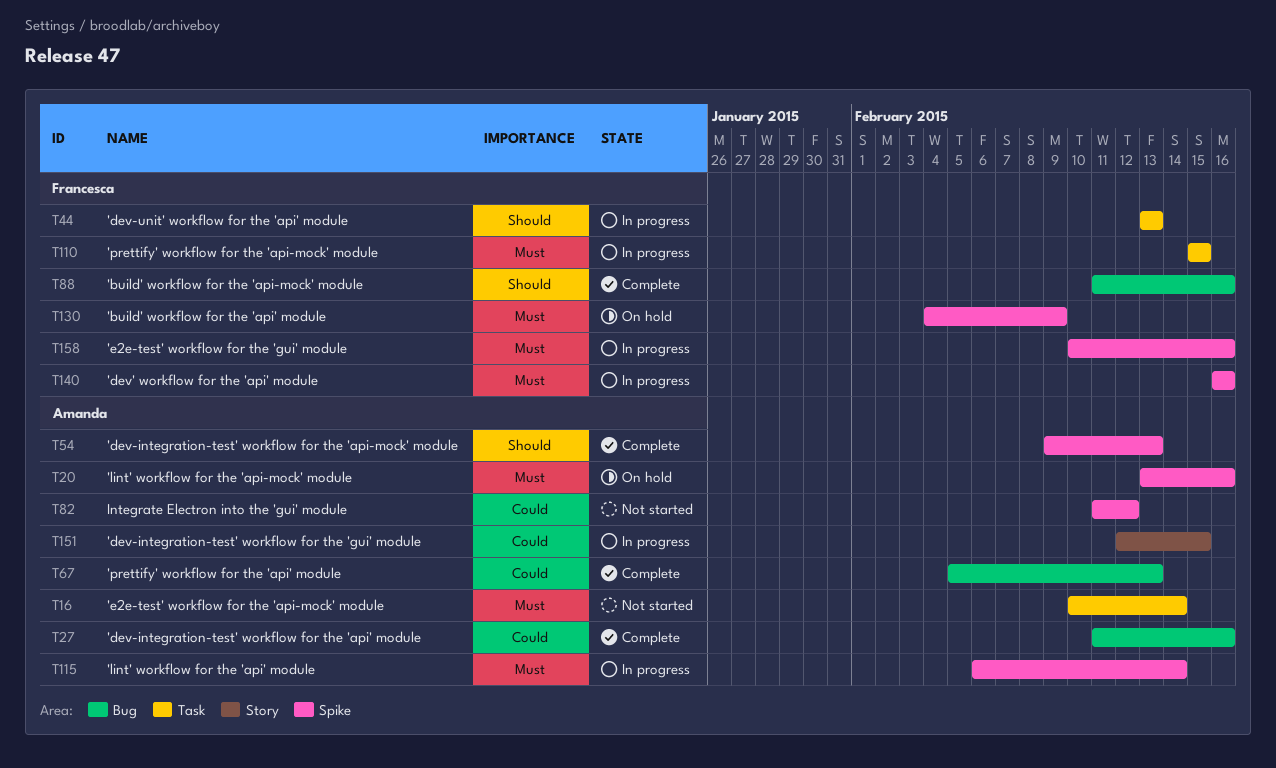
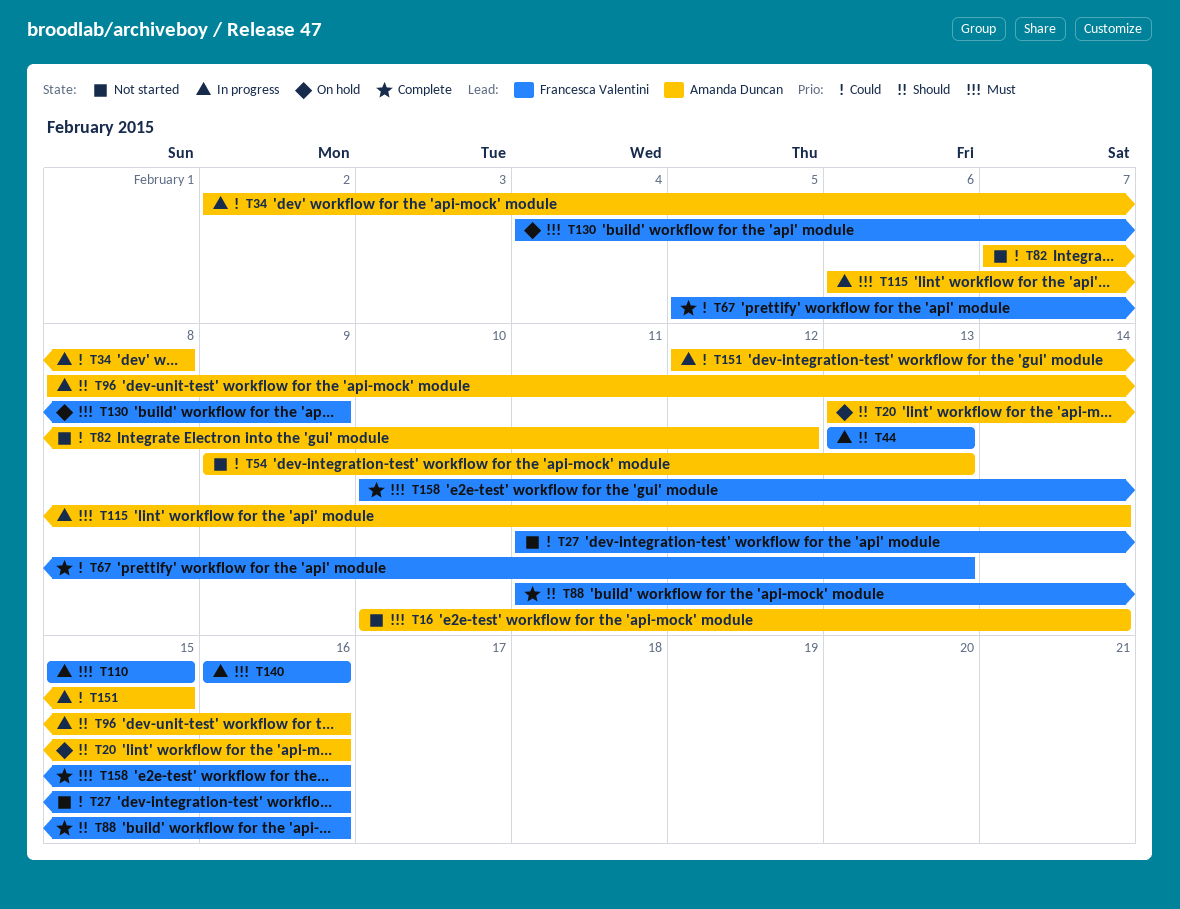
T20, priority: Must -> Should
T27, status: Complete -> Not started
T27, owner: Amanda Duncan -> Francesca Valentini
T34: none -> present
T54, status: Complete -> Not started
T54, priority: Should -> Could
T67, owner: Amanda Duncan -> Francesca Valentini
T82, start: Feb 11 -> Feb 7
T96: none -> present
T158, status: In progress -> Complete

